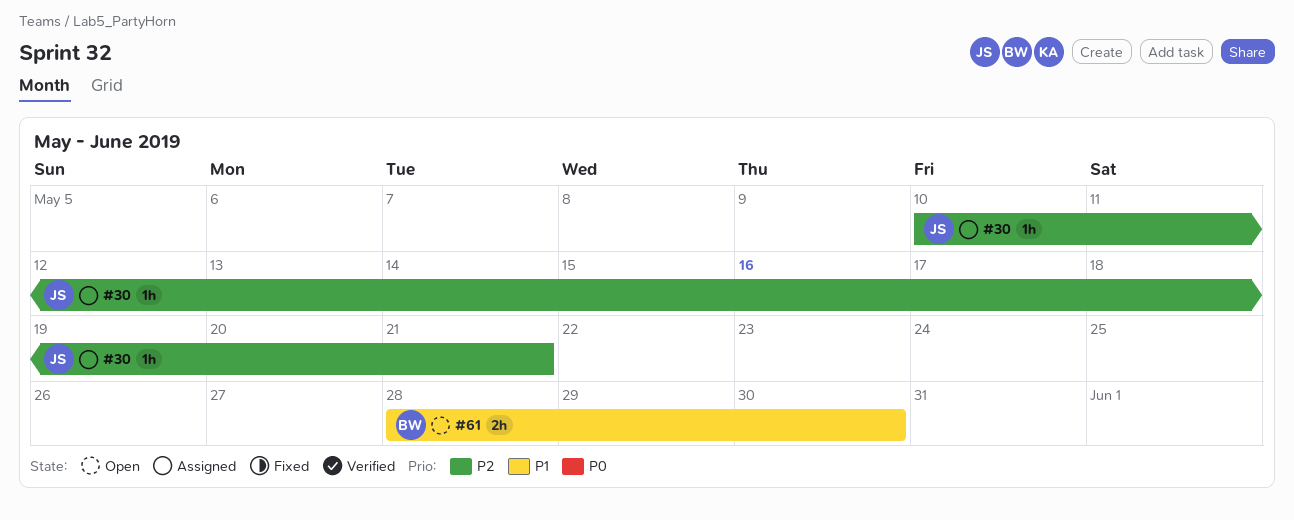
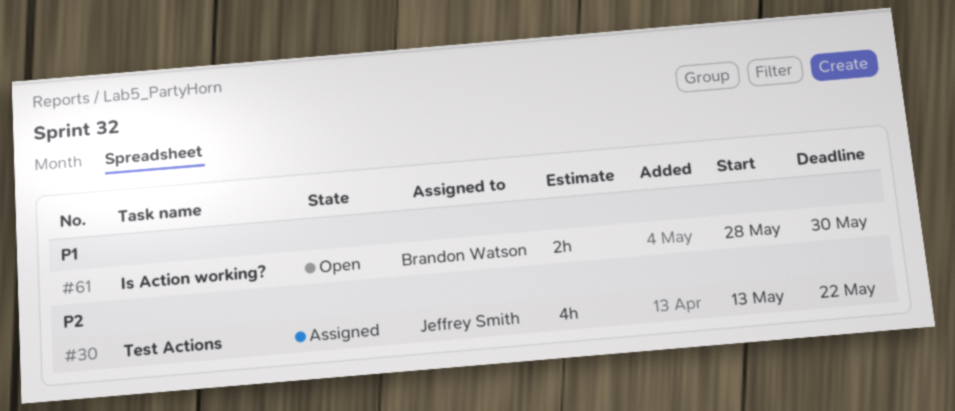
#30, estimate: 1h -> 4h
#30, start: May 10 -> May 13
#30, due: May 21 -> May 22

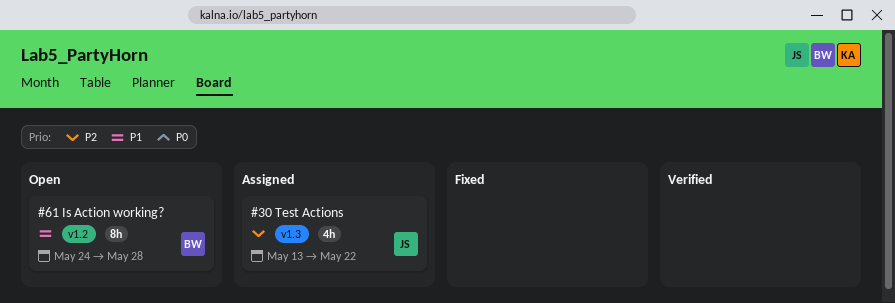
#61, estimate: 2h -> 8h
#61, start: May 28 -> May 24
#61, due: May 30 -> May 28

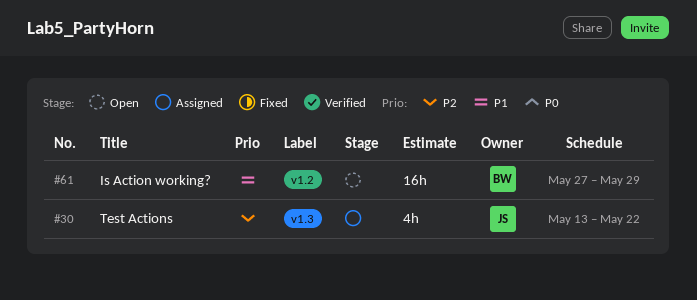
#61, estimate: 8h -> 16h
#61, start: May 24 -> May 27
#61, due: May 28 -> May 29

